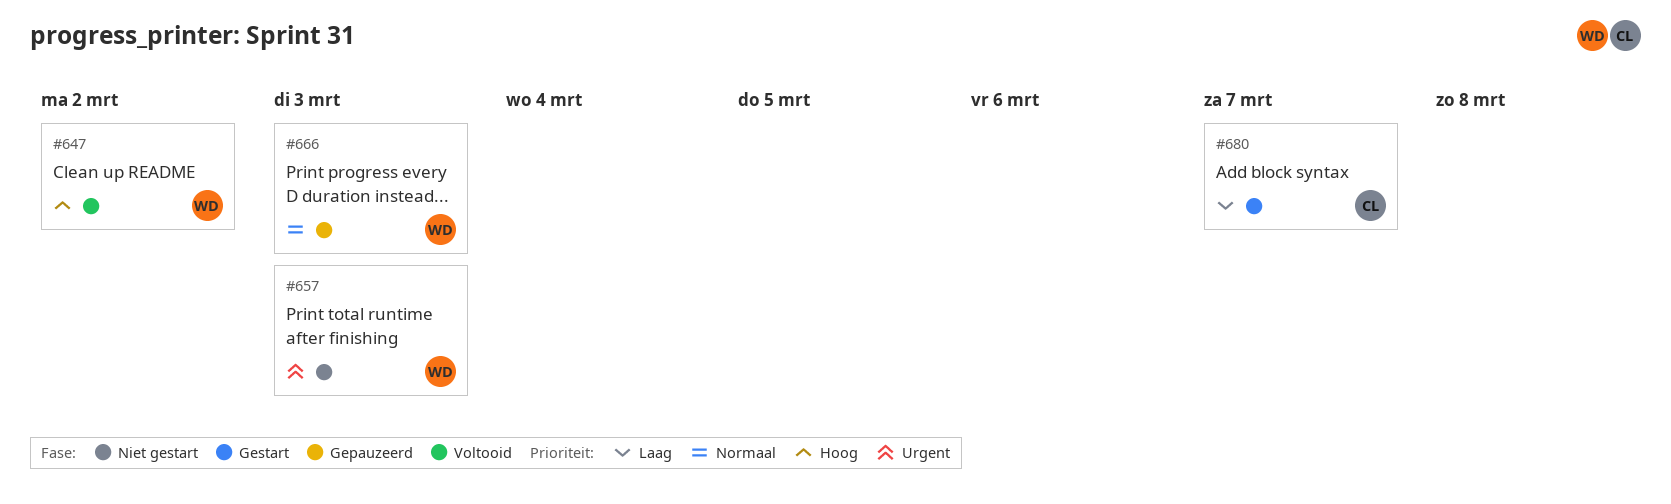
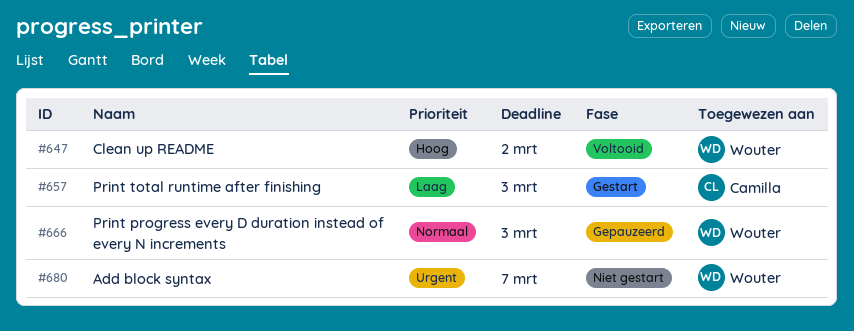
#657, status: Niet gestart -> Gestart
#657, owner: Wouter -> Camilla
#657, priority: Urgent -> Laag
#680, status: Gestart -> Niet gestart
#680, owner: Camilla -> Wouter
#680, priority: Laag -> Urgent

